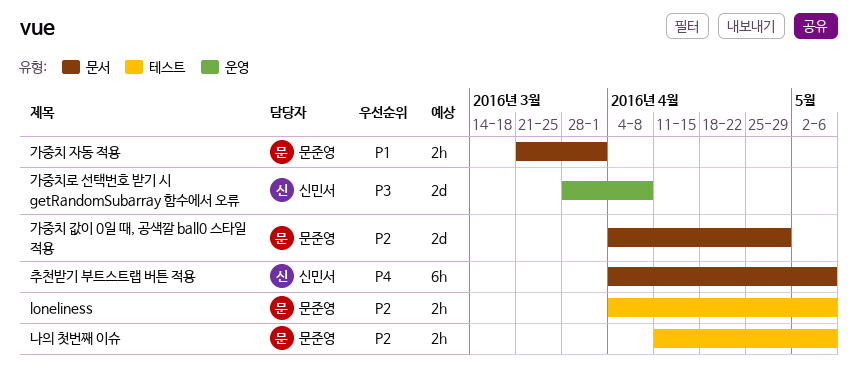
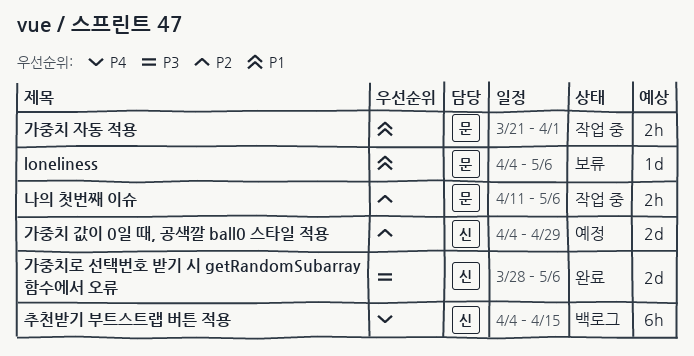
loneliness, priority: P2 -> P1
loneliness, estimate: 2h -> 1d
가중치 값이 0일 때, 공색깔 ball0 스타일 적용, owner: 문준영 -> 신민서
가중치로 선택번호 받기 시 getRandomSubarray 함수에서 오류, due: Apr 8 -> May 6
추천받기 부트스트랩 버튼 적용, due: May 6 -> Apr 15

